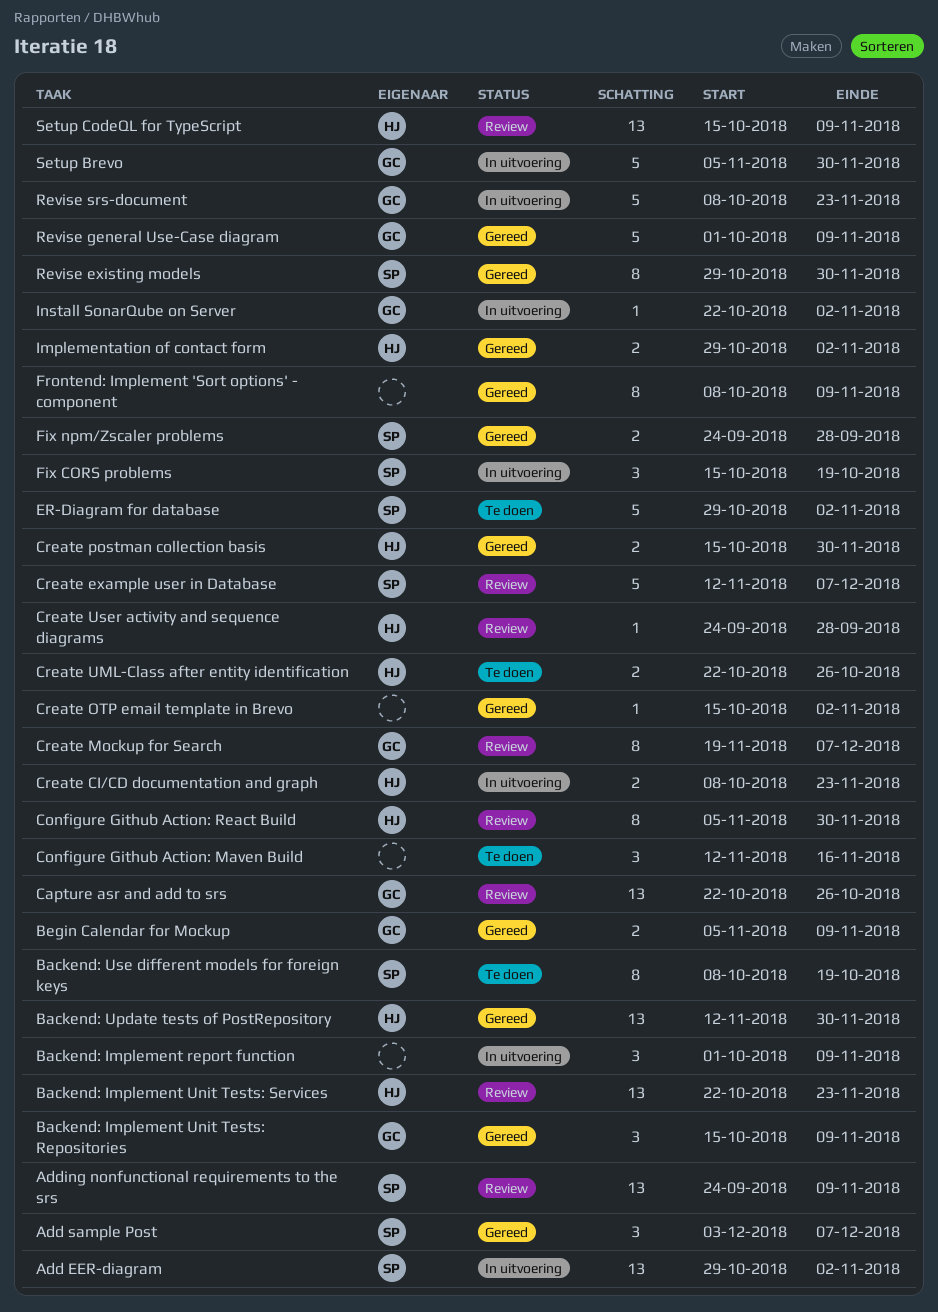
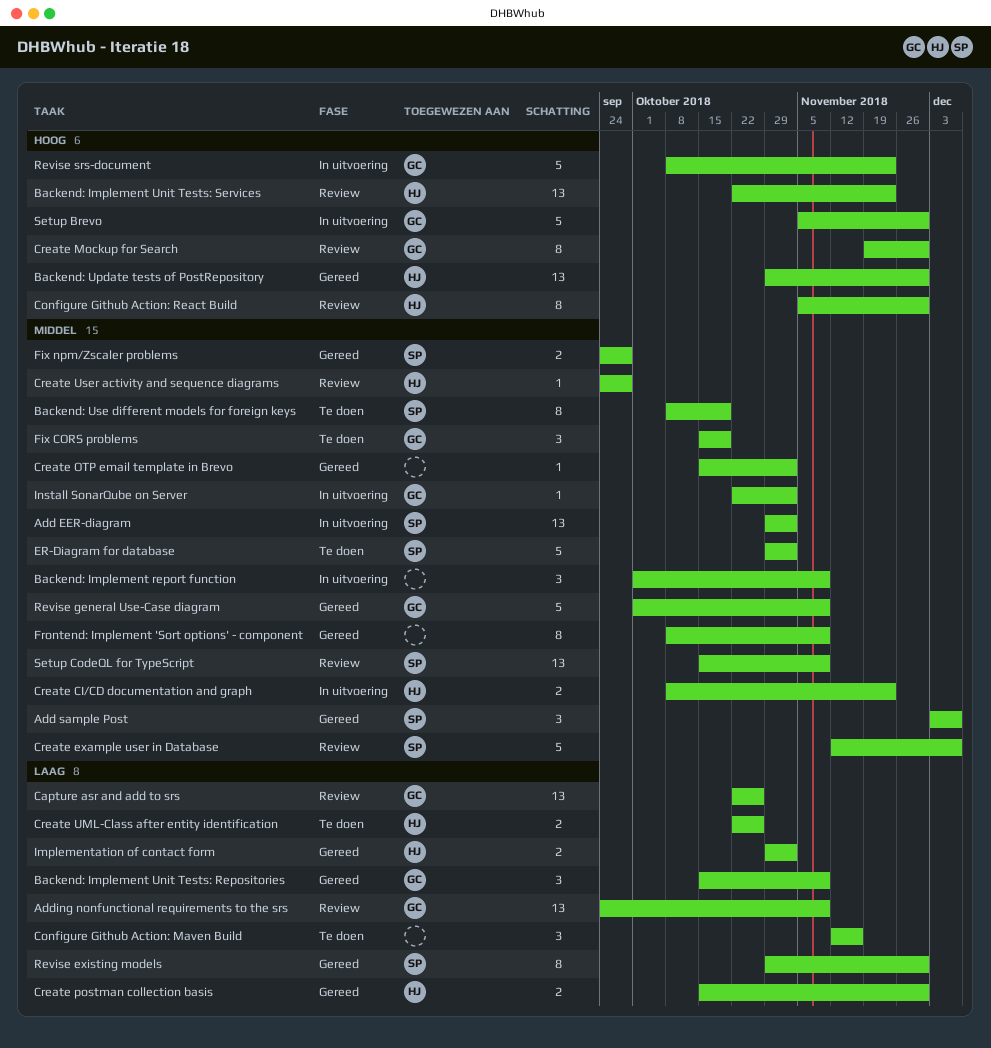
Adding nonfunctional requirements to the srs, owner: SP -> GC
Backend: Update tests of PostRepository, start: Nov 12 -> Oct 29
Begin Calendar for Mockup: present -> none
Create Mockup for Search, due: Dec 7 -> Nov 30
Fix CORS problems, status: In uitvoering -> Te doen
Fix CORS problems, owner: SP -> GC
Setup CodeQL for TypeScript, owner: HJ -> SP

